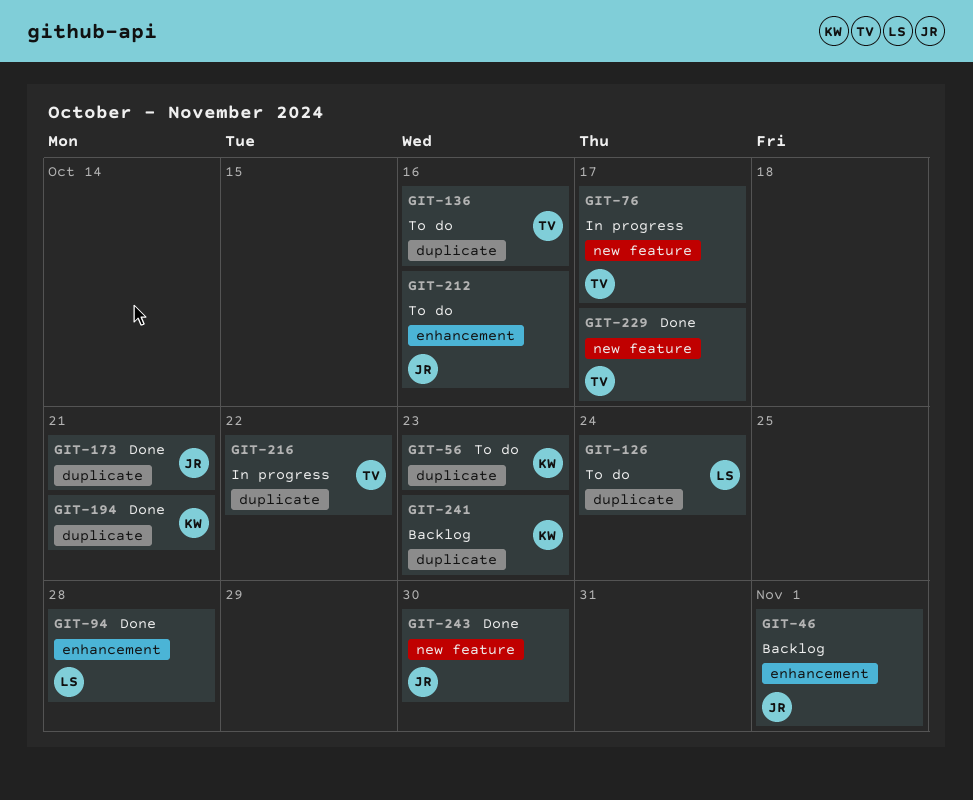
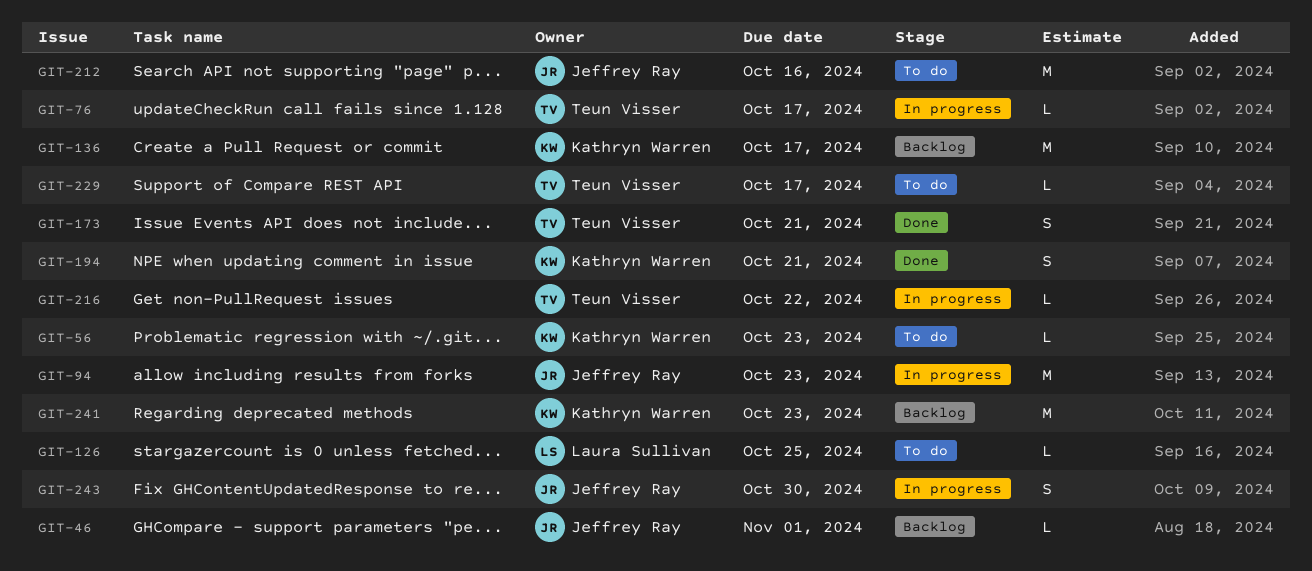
GIT-94, status: Done -> In progress
GIT-94, owner: Laura Sullivan -> Jeffrey Ray
GIT-94, due: Oct 28 -> Oct 23
GIT-126, due: Oct 24 -> Oct 25
GIT-136, status: To do -> Backlog
GIT-136, owner: Teun Visser -> Kathryn Warren
GIT-136, due: Oct 16 -> Oct 17
GIT-173, owner: Jeffrey Ray -> Teun Visser
GIT-229, status: Done -> To do
GIT-243, status: Done -> In progress

